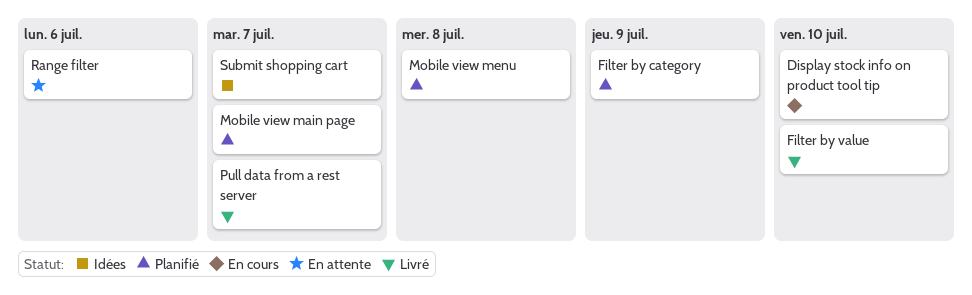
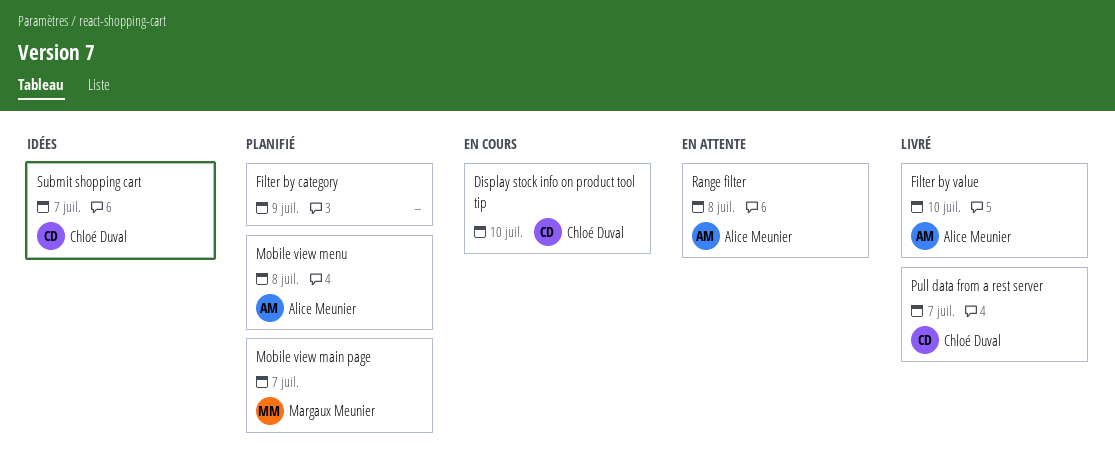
Range filter, due: Jul 6 -> Jul 8

